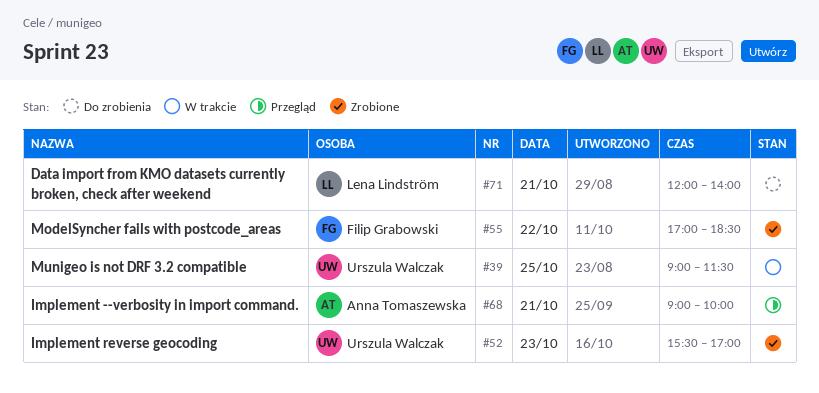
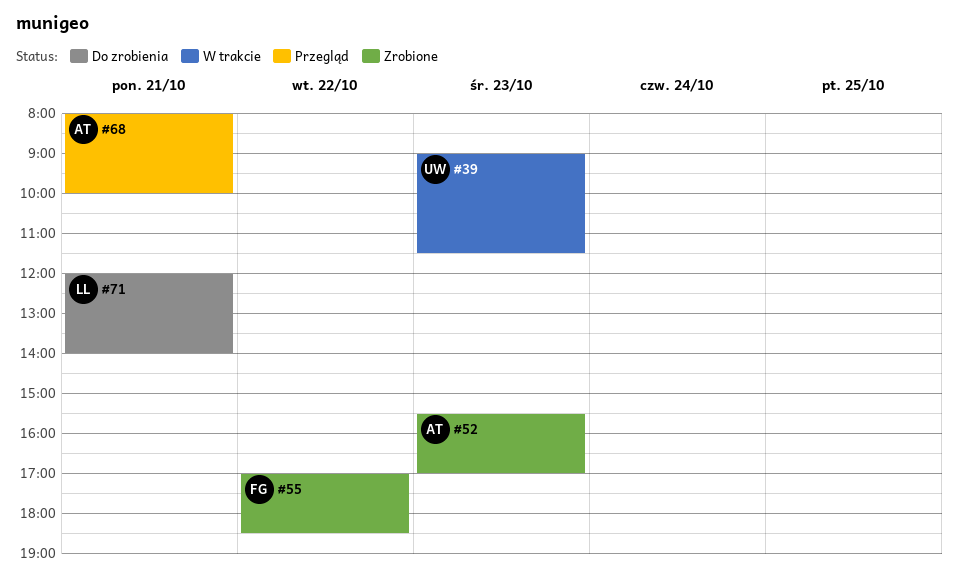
#39, day: Oct 25 -> Oct 23
#52, owner: Urszula Walczak -> Anna Tomaszewska
#68, begins: 09:00 -> 08:00

